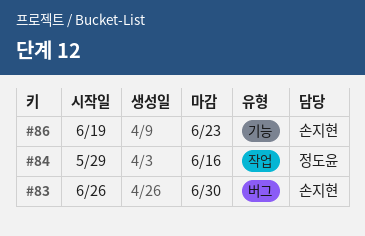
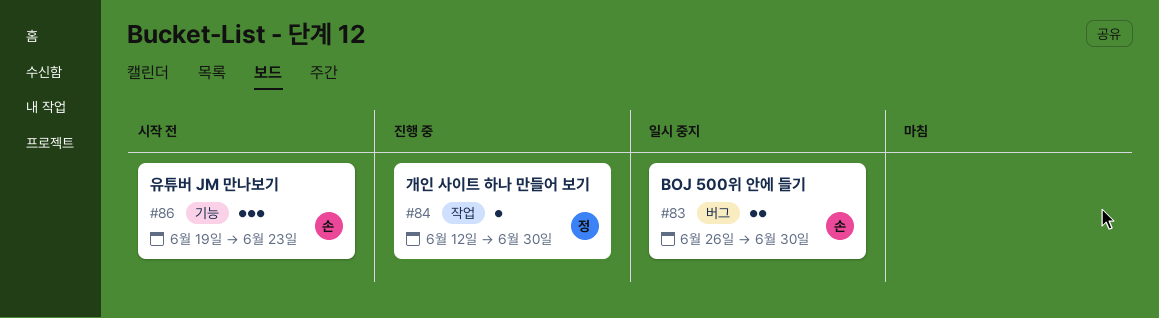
#84, start: May 29 -> Jun 12
#84, due: Jun 16 -> Jun 30

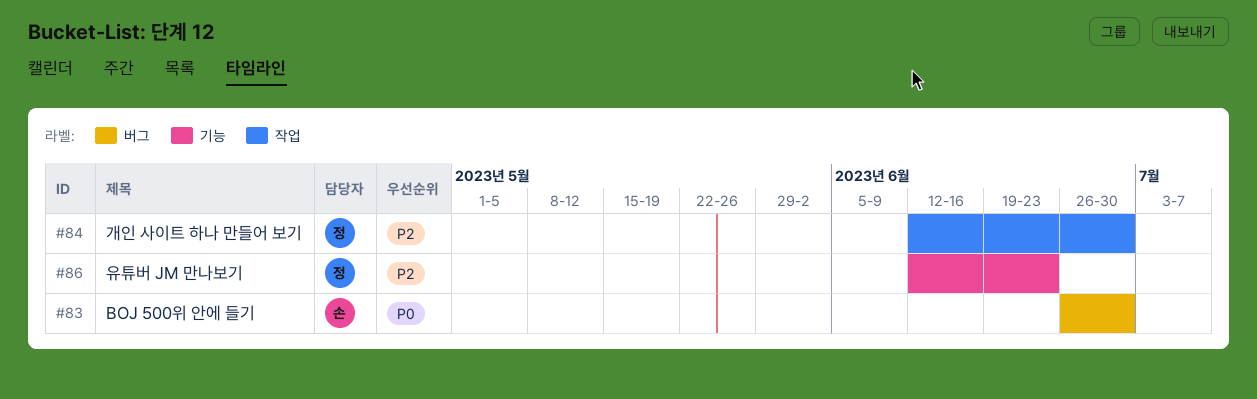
#86, owner: 손 -> 정
#86, start: Jun 19 -> Jun 12

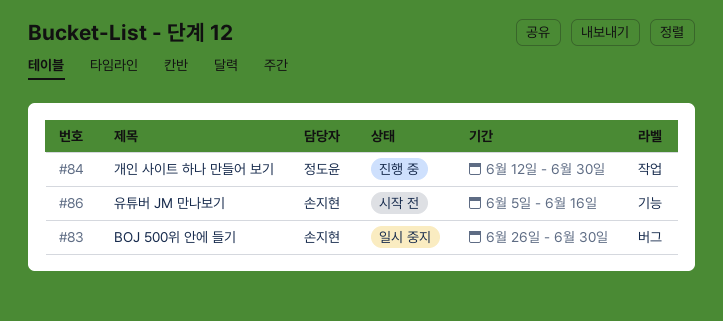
#86, owner: 정도윤 -> 손지현
#86, start: Jun 12 -> Jun 5
#86, due: Jun 23 -> Jun 16

